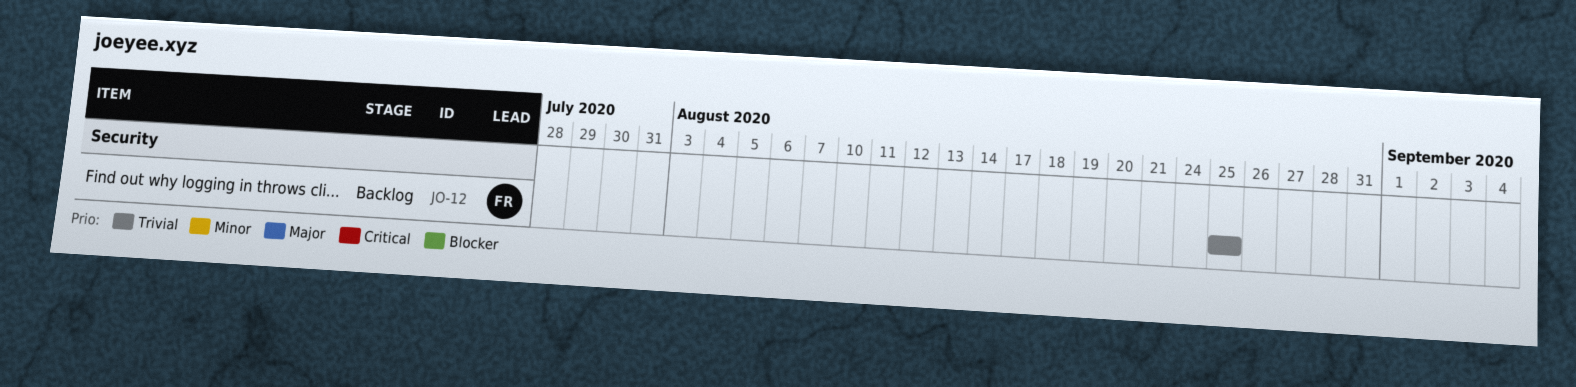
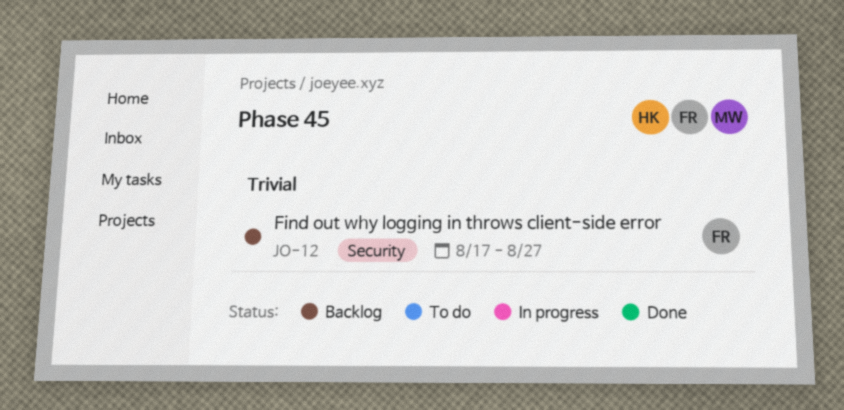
JO-12, start: Aug 25 -> Aug 17
JO-12, due: Aug 25 -> Aug 27

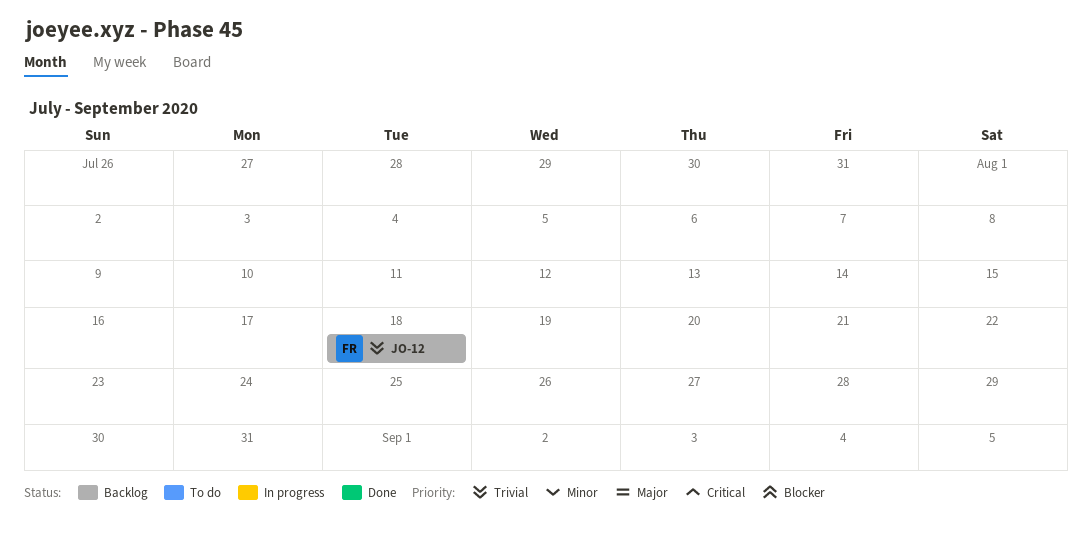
JO-12, start: Aug 17 -> Aug 18
JO-12, due: Aug 27 -> Aug 18

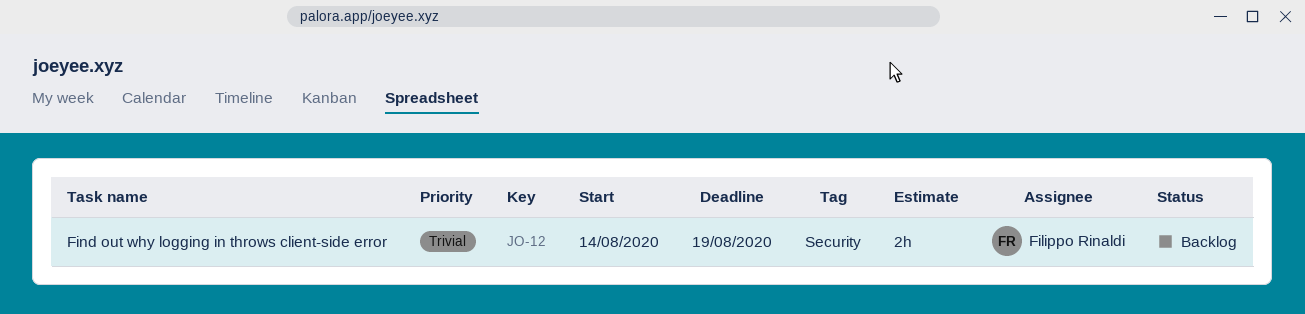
JO-12, start: Aug 18 -> Aug 14
JO-12, due: Aug 18 -> Aug 19

